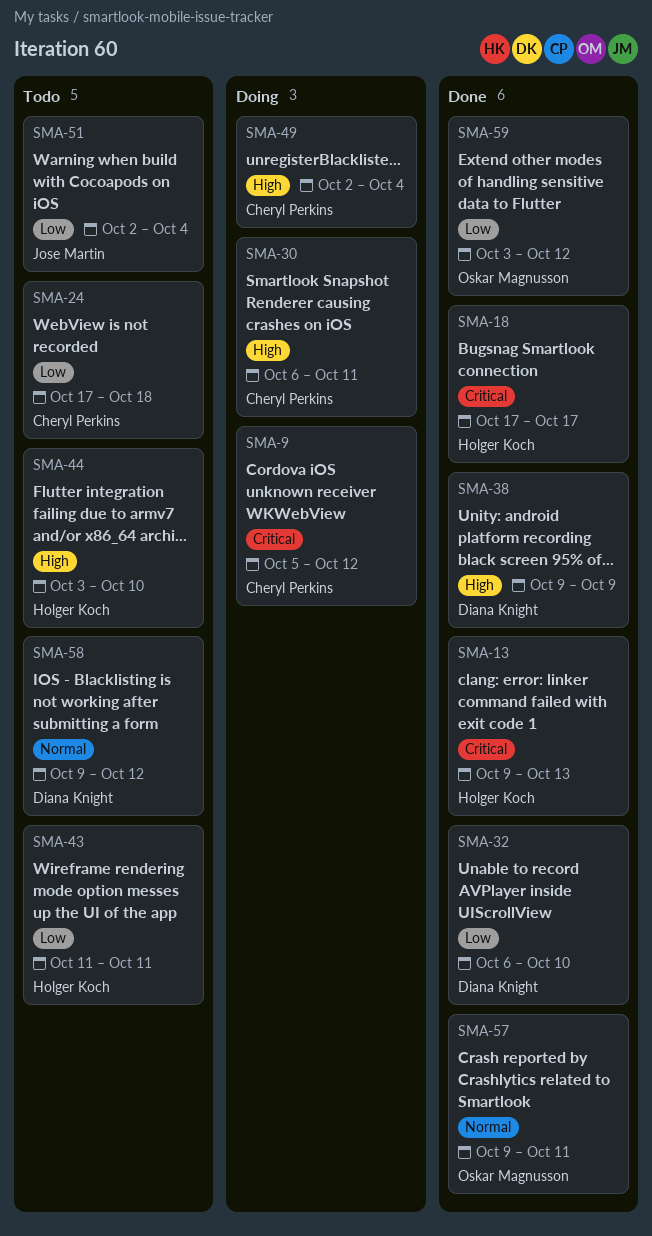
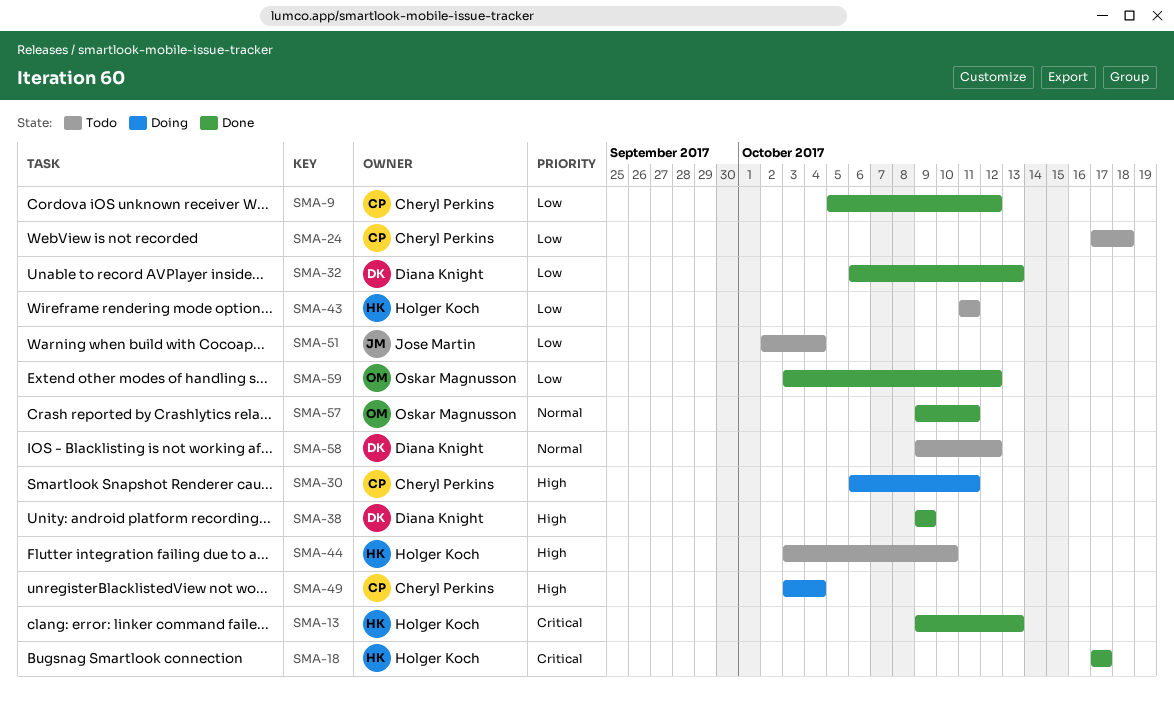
SMA-9, status: Doing -> Done
SMA-9, priority: Critical -> Low
SMA-32, due: Oct 10 -> Oct 13
SMA-49, start: Oct 2 -> Oct 3

